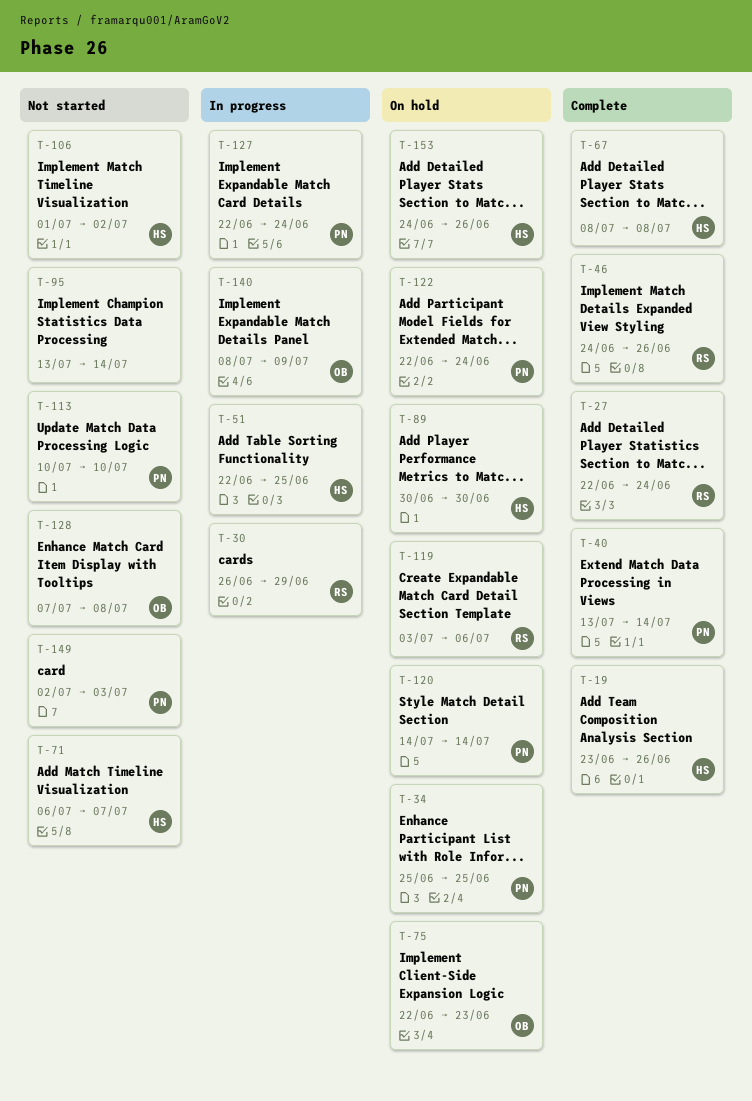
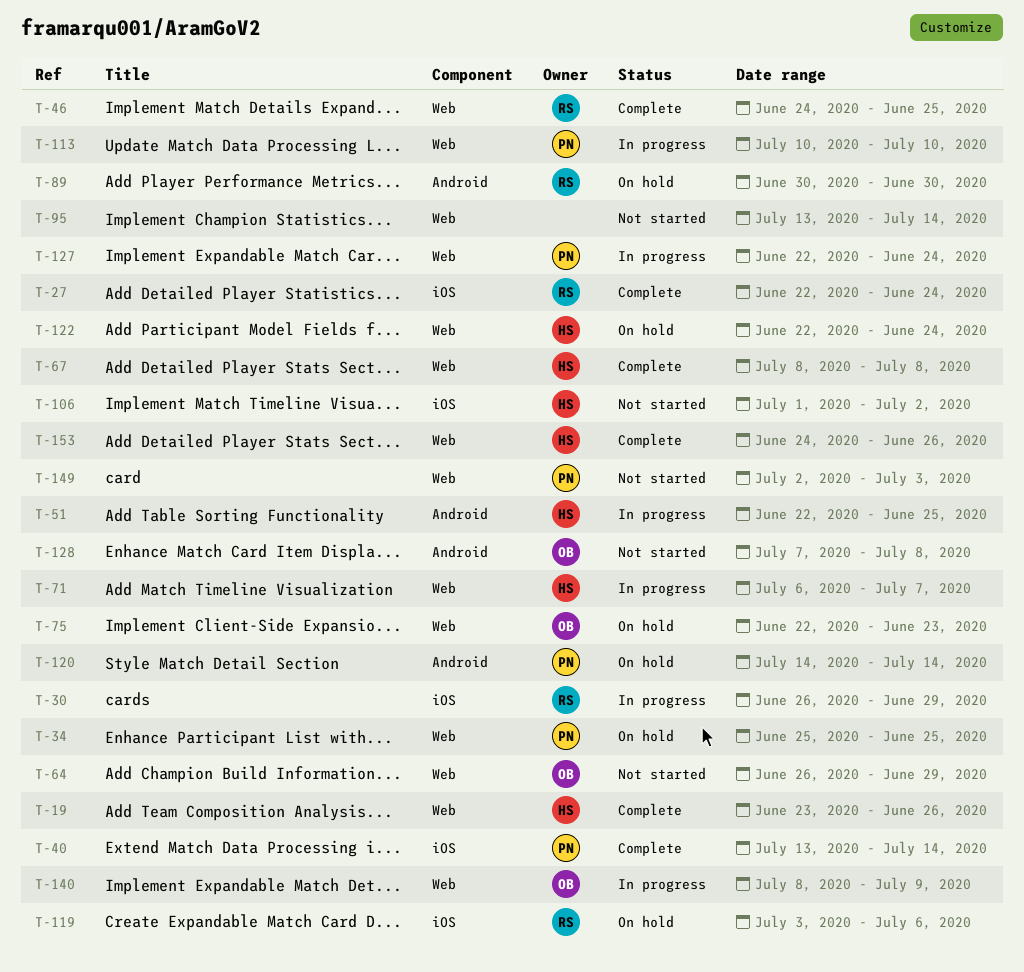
T-46, due: Jun 26 -> Jun 25
T-64: none -> present
T-71, status: Not started -> In progress
T-89, owner: HS -> RS
T-113, status: Not started -> In progress
T-122, owner: PN -> HS
T-153, status: On hold -> Complete

